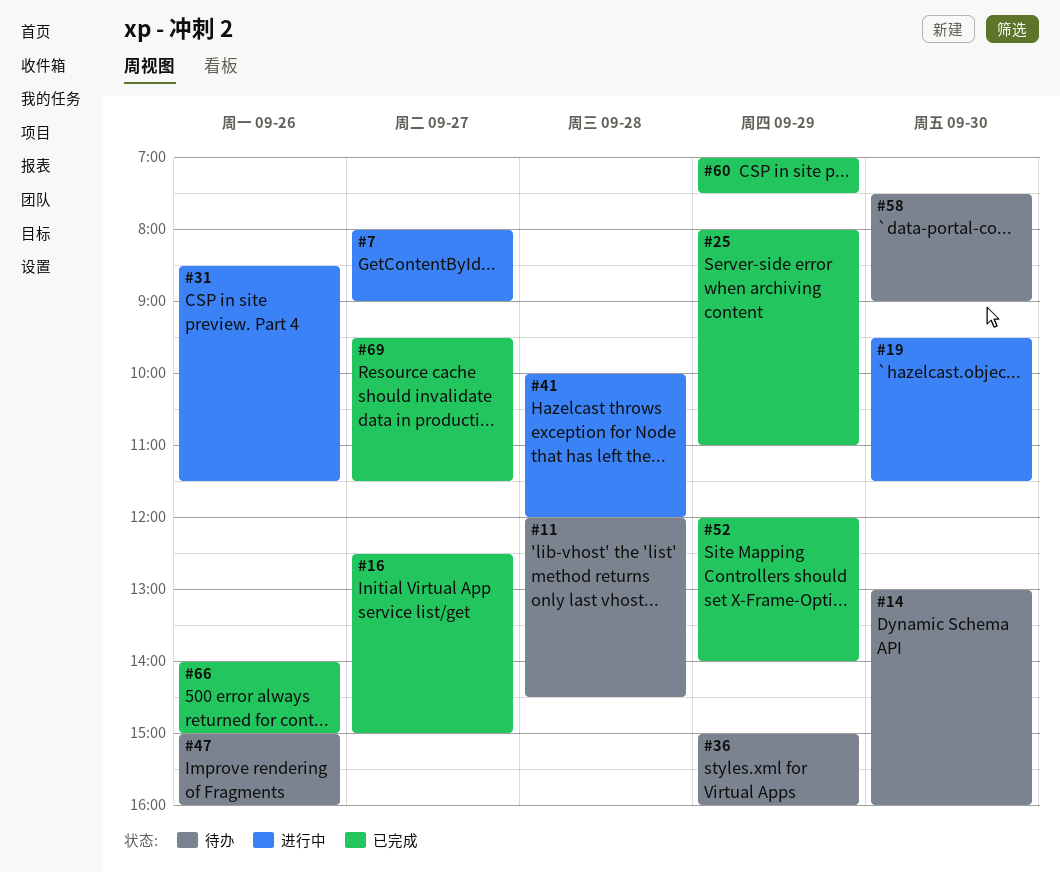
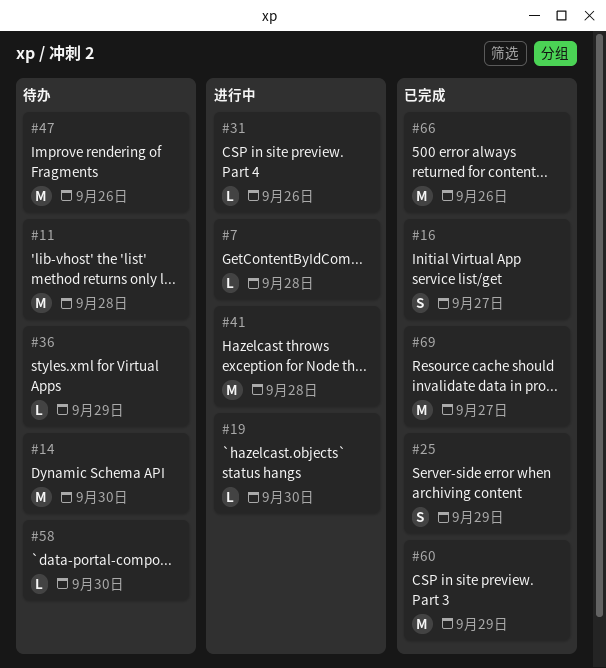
#7, day: Sep 27 -> Sep 28
#52: present -> none

